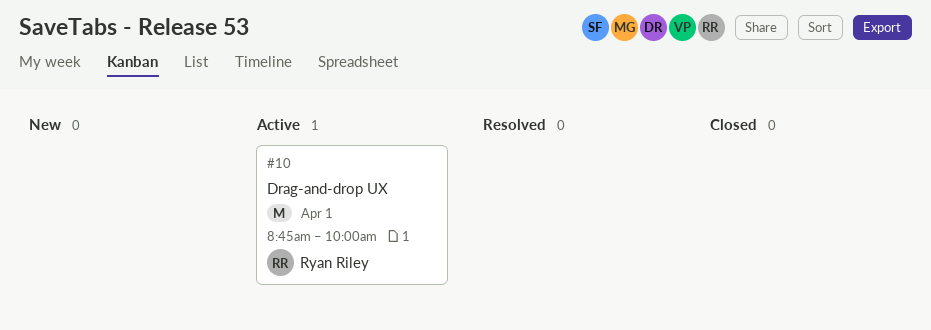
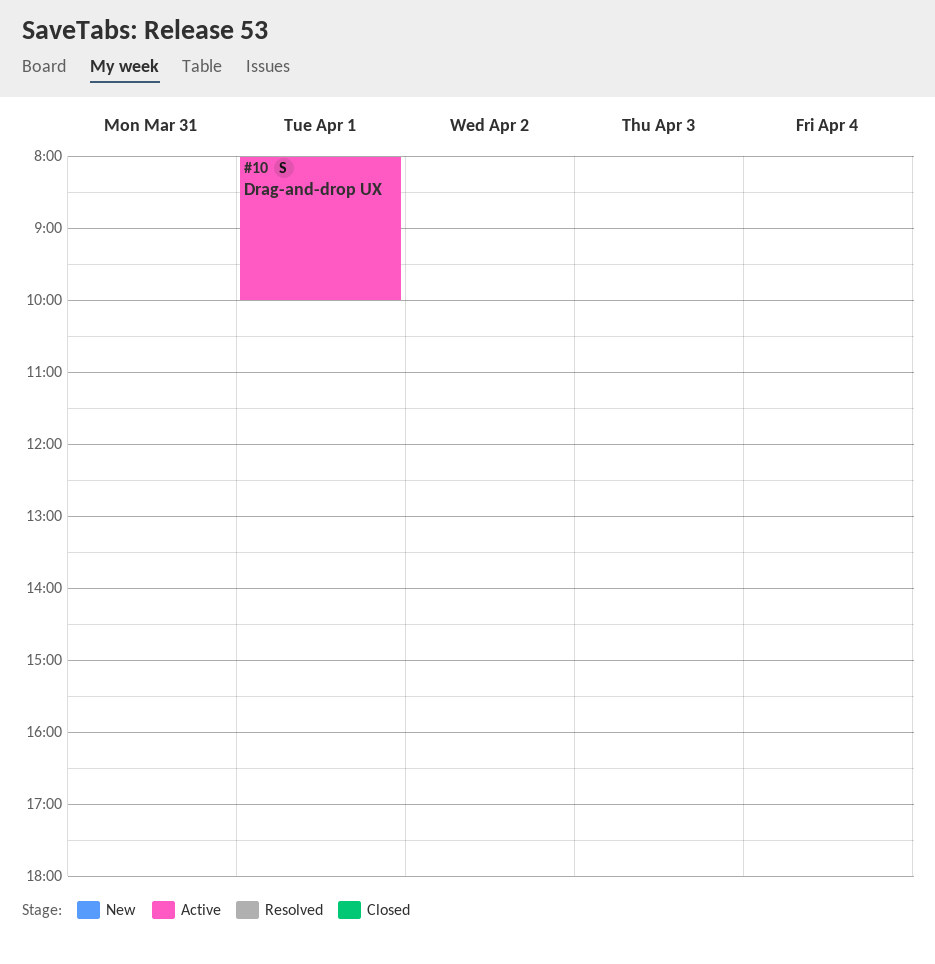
#10, estimate: M -> S
#10, begins: 08:45 -> 08:00

